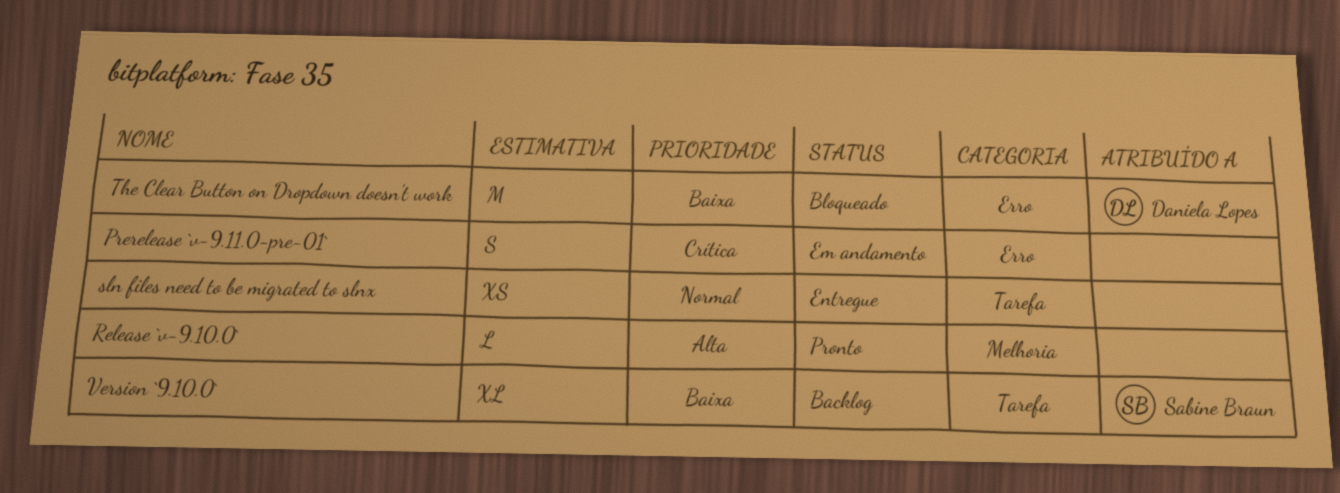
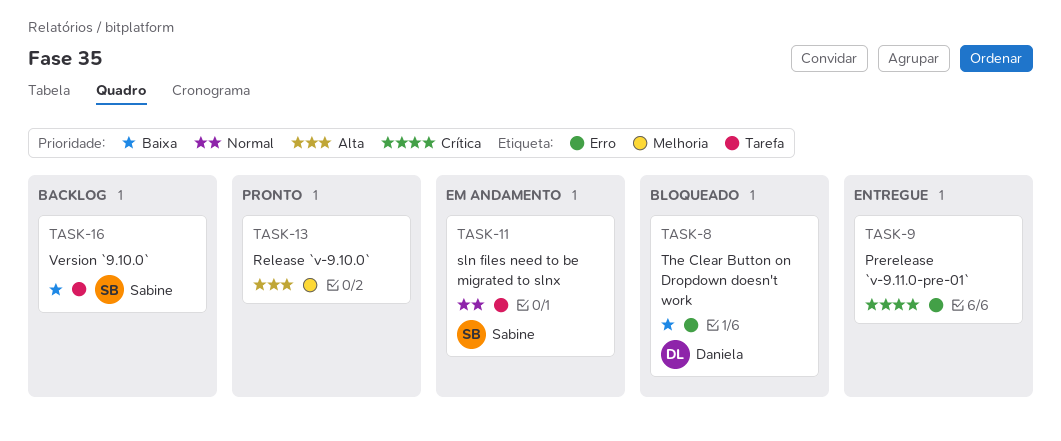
Prerelease `v-9.11.0-pre-01`, status: Em andamento -> Entregue
sln files need to be migrated to slnx, status: Entregue -> Em andamento
sln files need to be migrated to slnx, owner: none -> Sabine Braun

